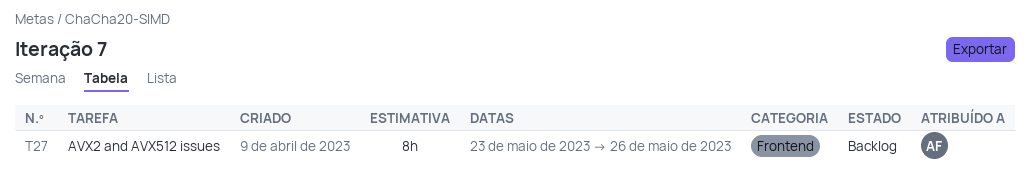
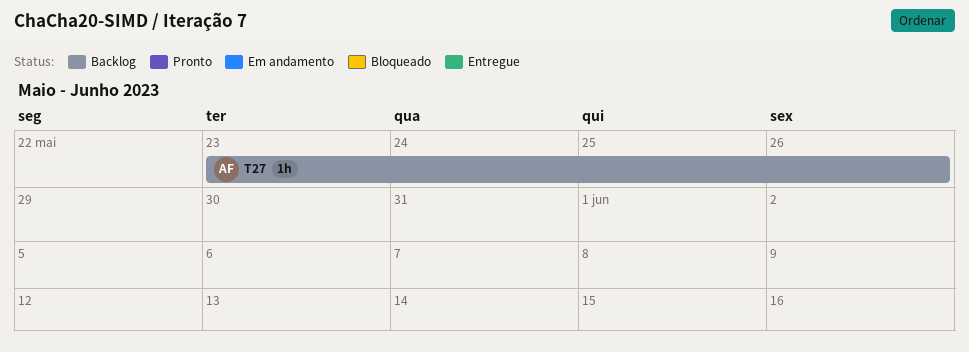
T27, estimate: 8h -> 1h

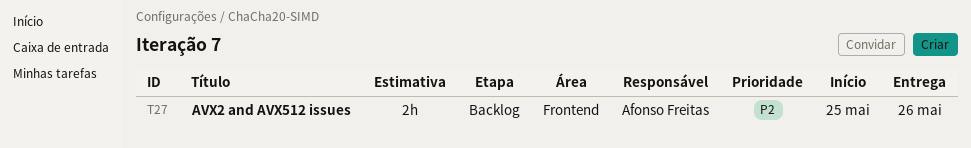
T27, estimate: 1h -> 2h
T27, start: May 23 -> May 25

